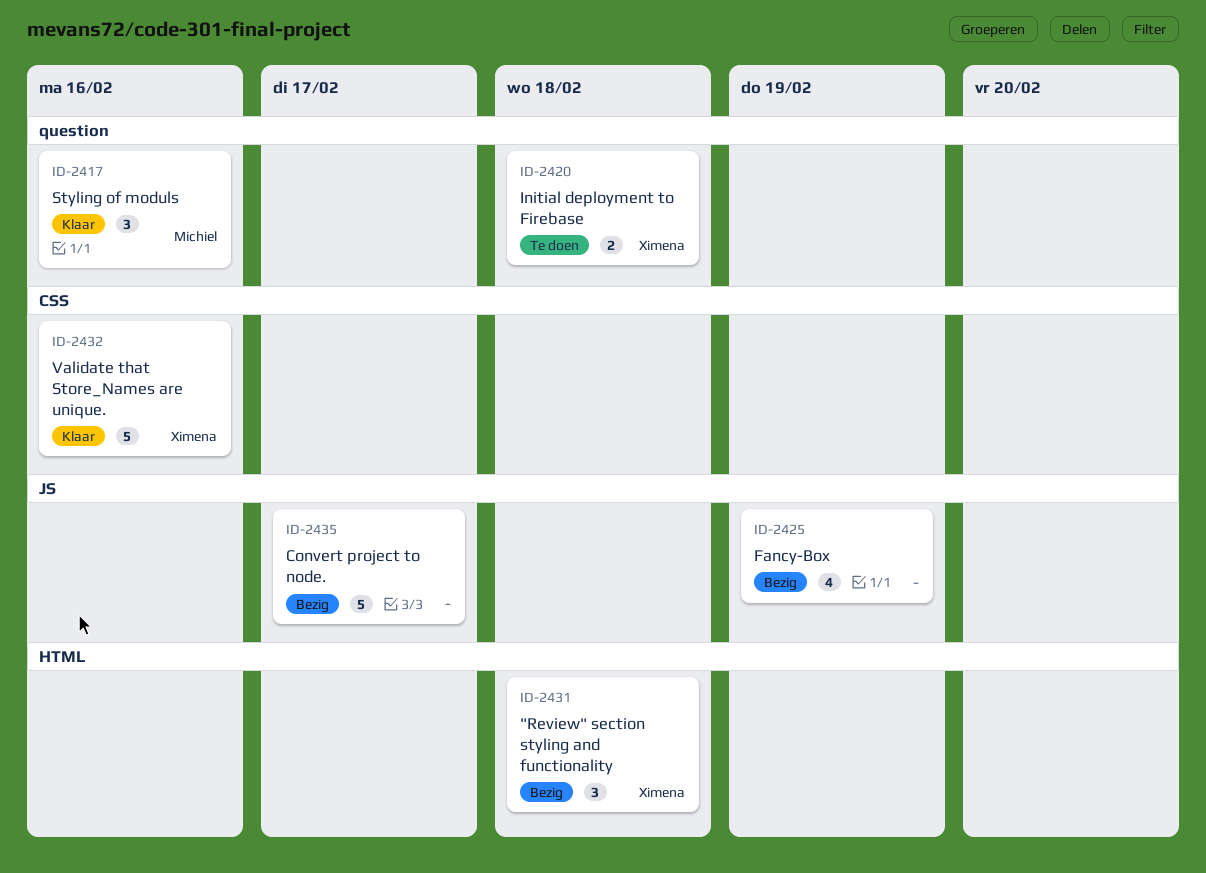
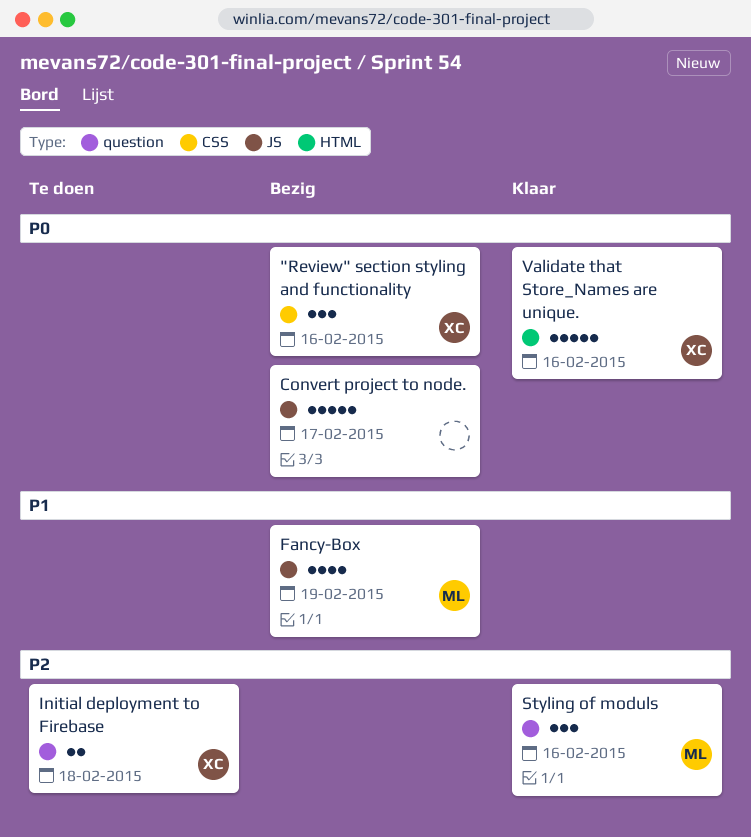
"Review" section styling and functionality, label: HTML -> CSS
"Review" section styling and functionality, due: Feb 18 -> Feb 16
Fancy-Box, owner: none -> Michiel
Validate that Store_Names are unique., label: CSS -> HTML

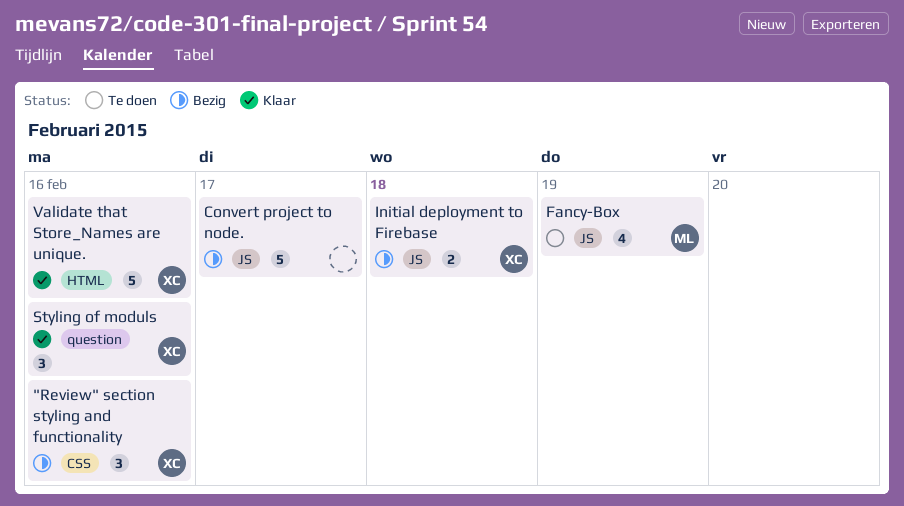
Fancy-Box, status: Bezig -> Te doen
Initial deployment to Firebase, status: Te doen -> Bezig
Initial deployment to Firebase, label: question -> JS
Styling of moduls, owner: ML -> XC

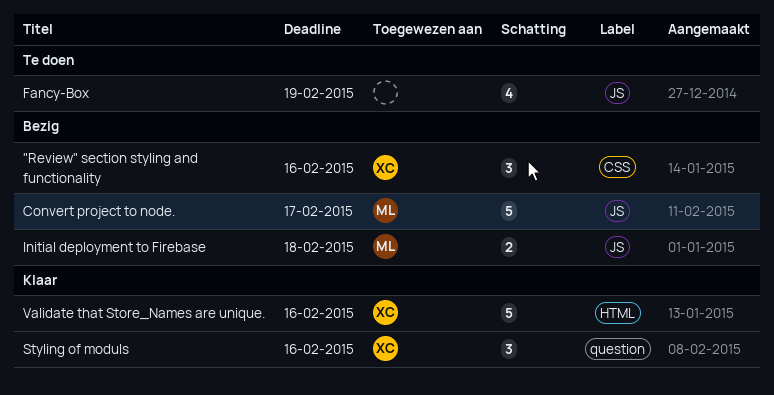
Convert project to node., owner: none -> ML
Fancy-Box, owner: ML -> none
Initial deployment to Firebase, owner: XC -> ML

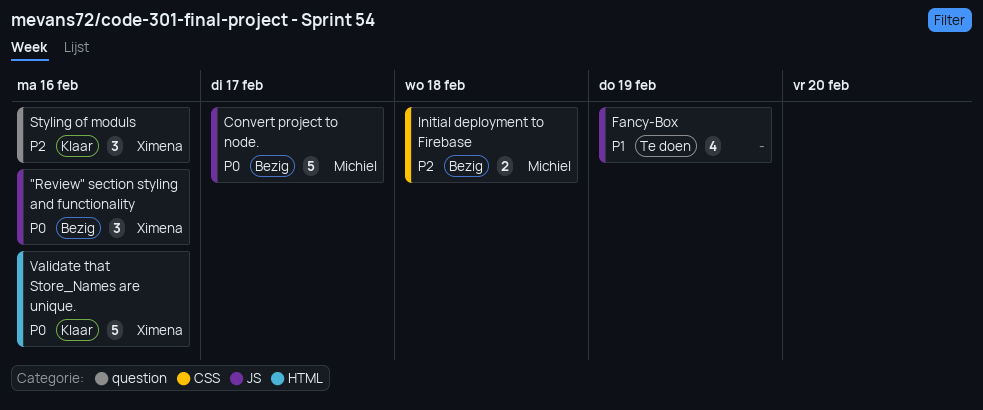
"Review" section styling and functionality, label: CSS -> JS
Initial deployment to Firebase, label: JS -> CSS

